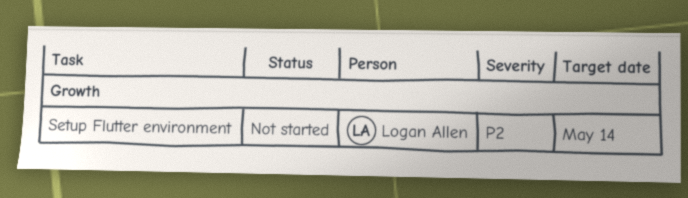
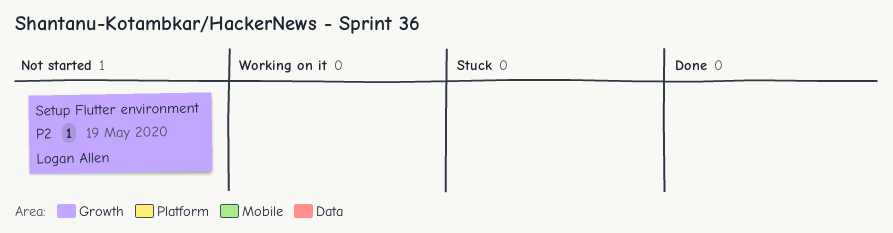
Setup Flutter environment, due: May 14 -> May 19

